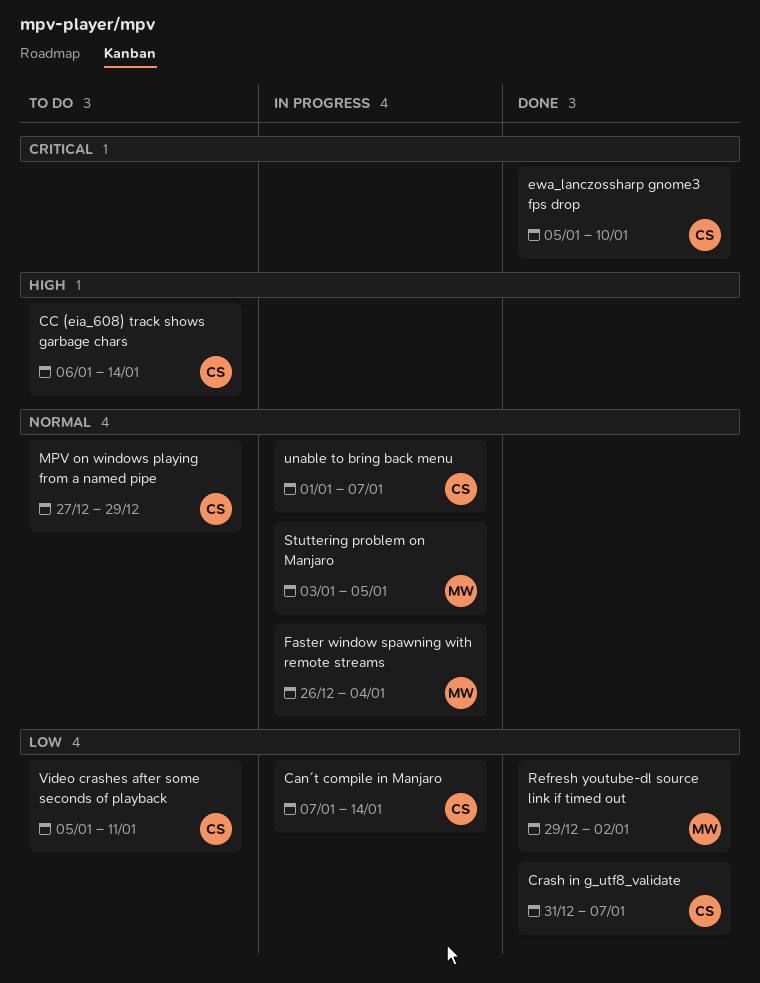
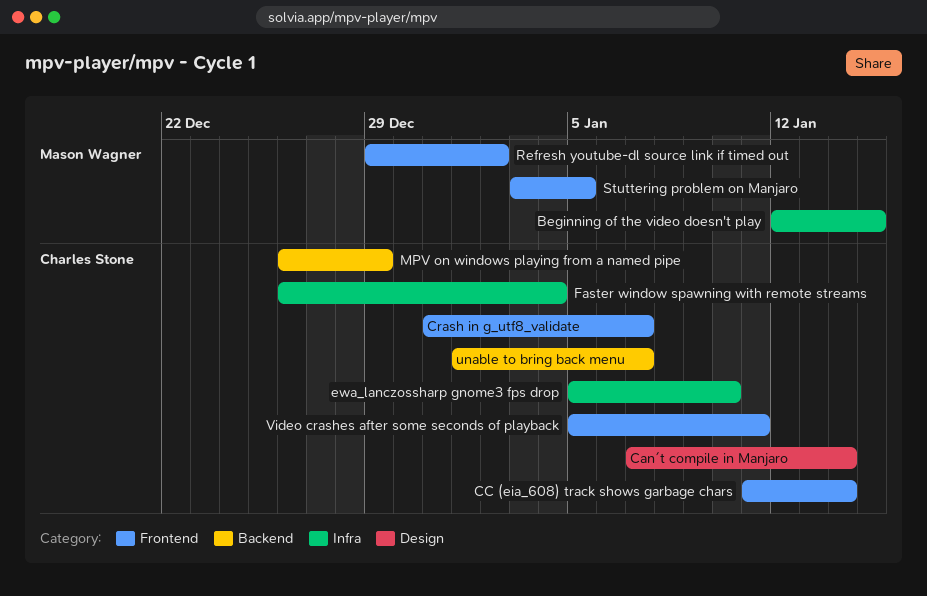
Beginning of the video doesn't play: none -> present
CC (eia_608) track shows garbage chars, start: Jan 6 -> Jan 11
Faster window spawning with remote streams, owner: Mason Wagner -> Charles Stone
MPV on windows playing from a named pipe, start: Dec 27 -> Dec 26

